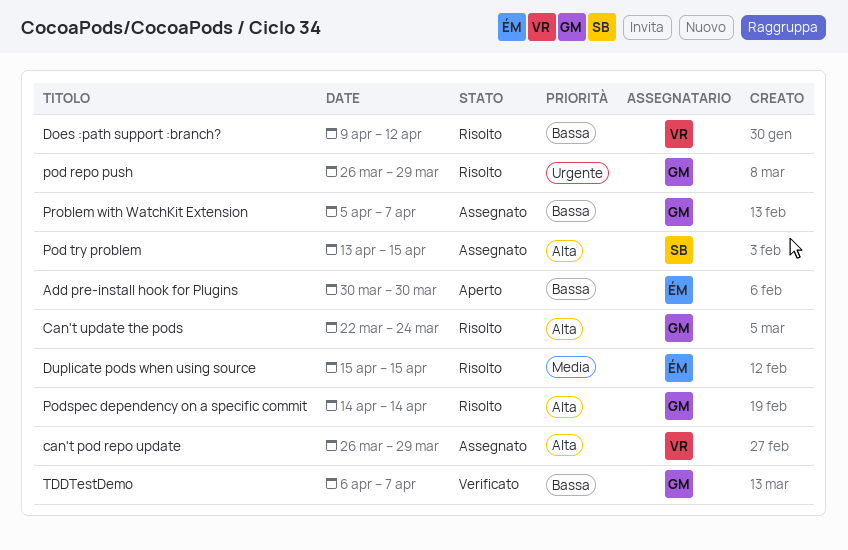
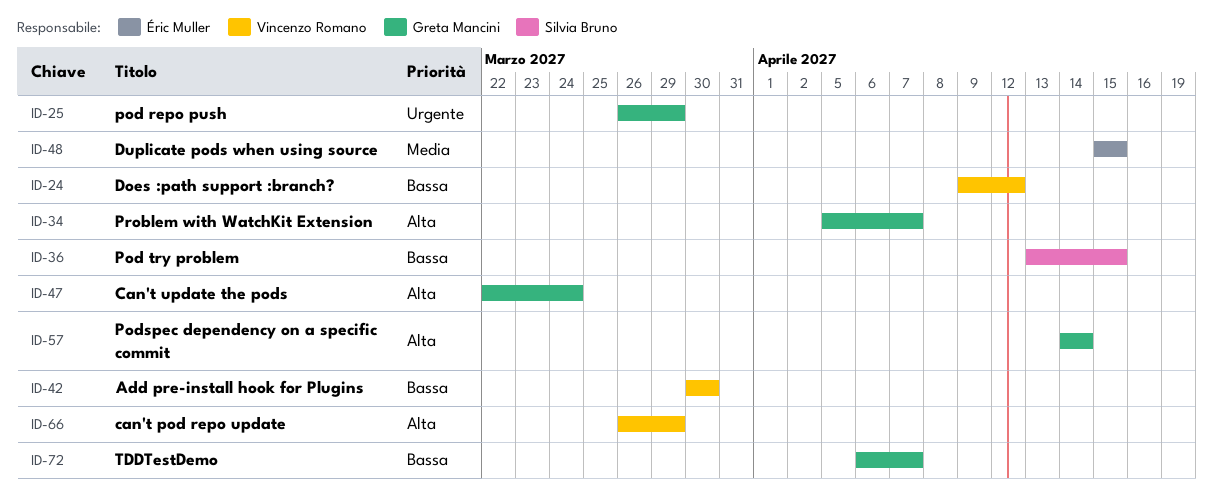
Add pre-install hook for Plugins, owner: Éric Muller -> Vincenzo Romano
Pod try problem, priority: Alta -> Bassa
Problem with WatchKit Extension, priority: Bassa -> Alta

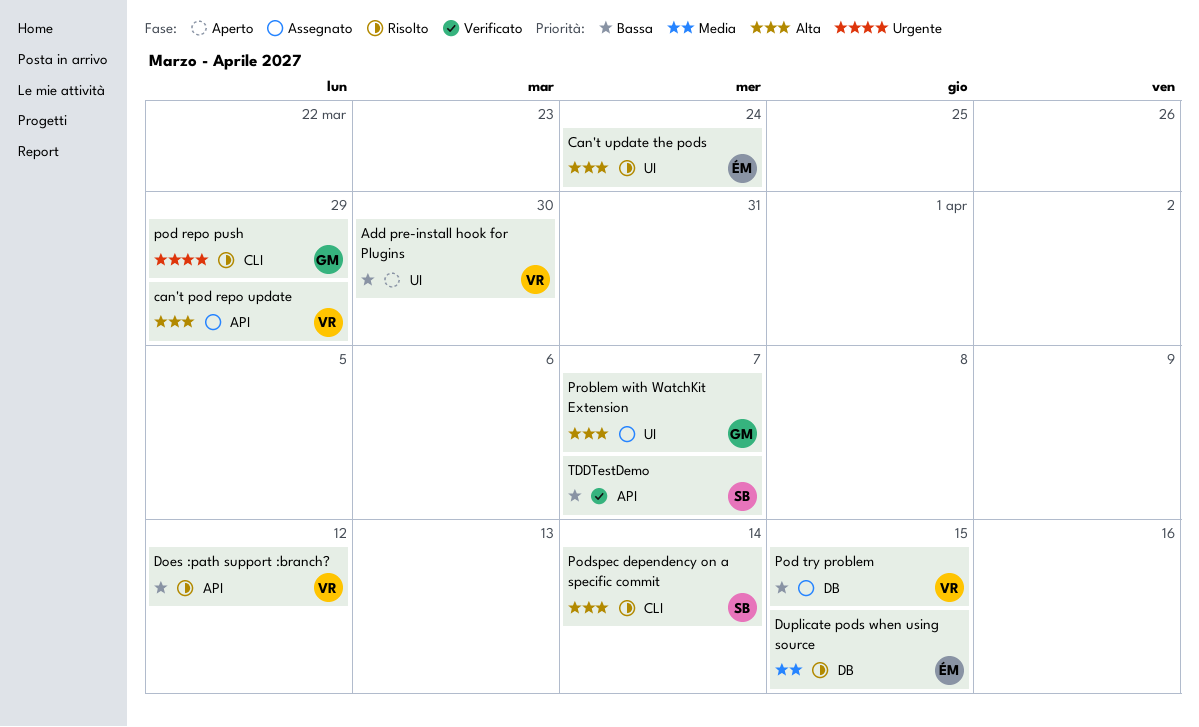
Can't update the pods, owner: Greta Mancini -> Éric Muller
Pod try problem, owner: Silvia Bruno -> Vincenzo Romano
Podspec dependency on a specific commit, owner: Greta Mancini -> Silvia Bruno
TDDTestDemo, owner: Greta Mancini -> Silvia Bruno

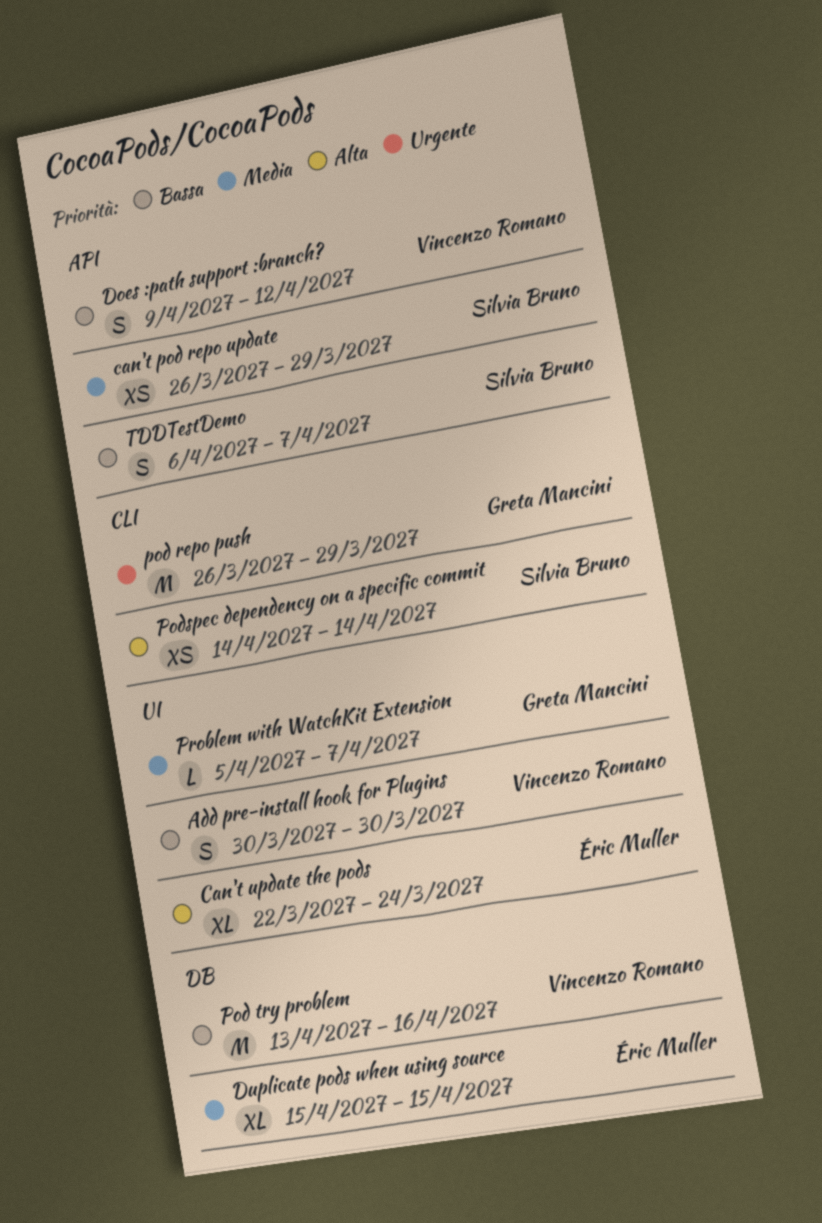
can't pod repo update, owner: Vincenzo Romano -> Silvia Bruno
can't pod repo update, priority: Alta -> Media
Pod try problem, due: Apr 15 -> Apr 16
Problem with WatchKit Extension, priority: Alta -> Media

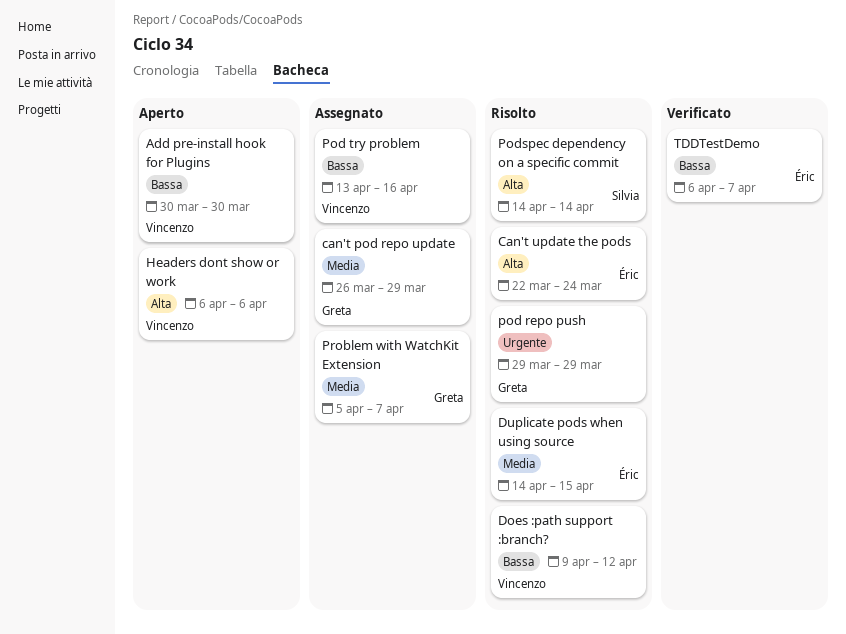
can't pod repo update, owner: Silvia Bruno -> Greta Mancini
Duplicate pods when using source, start: Apr 15 -> Apr 14
Headers dont show or work: none -> present
pod repo push, start: Mar 26 -> Mar 29
TDDTestDemo, owner: Silvia Bruno -> Éric Muller

